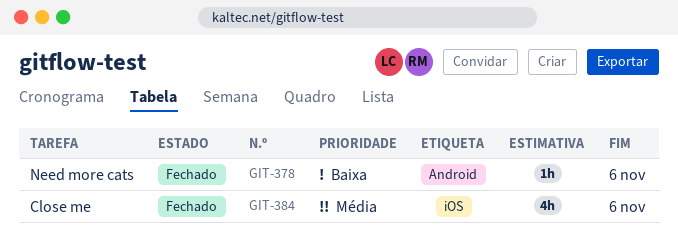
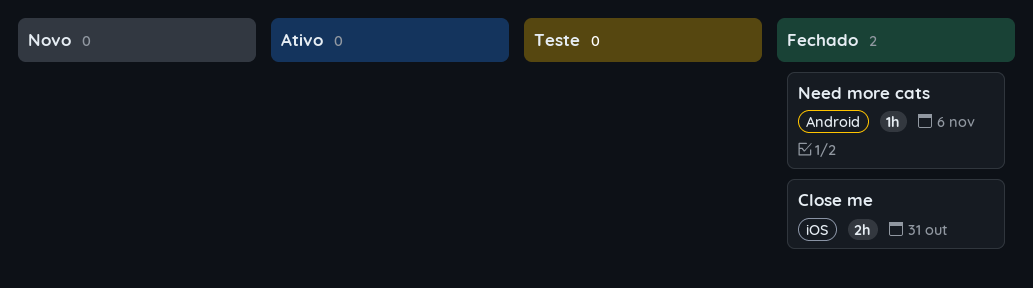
Close me, estimate: 4h -> 2h
Close me, due: Nov 6 -> Oct 31

